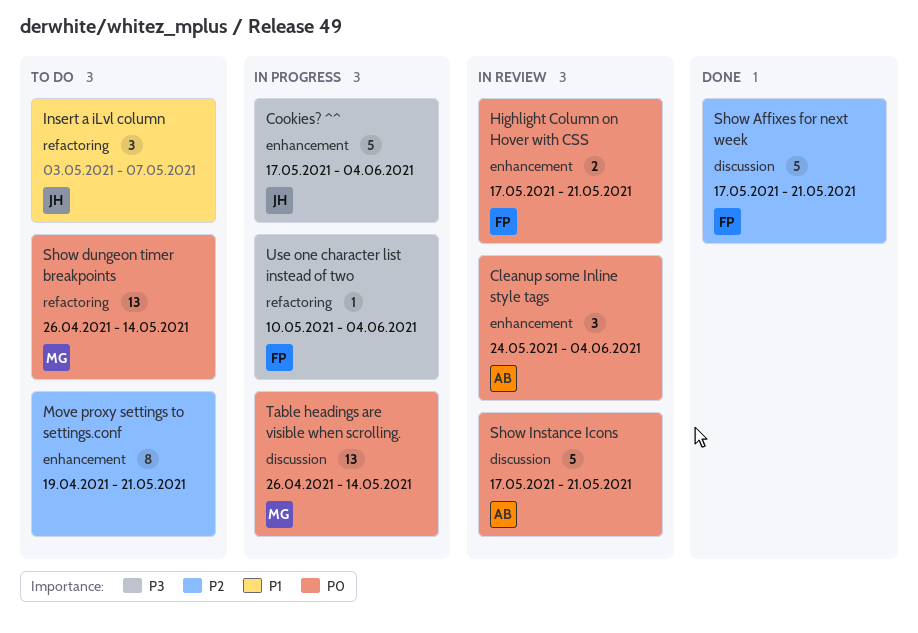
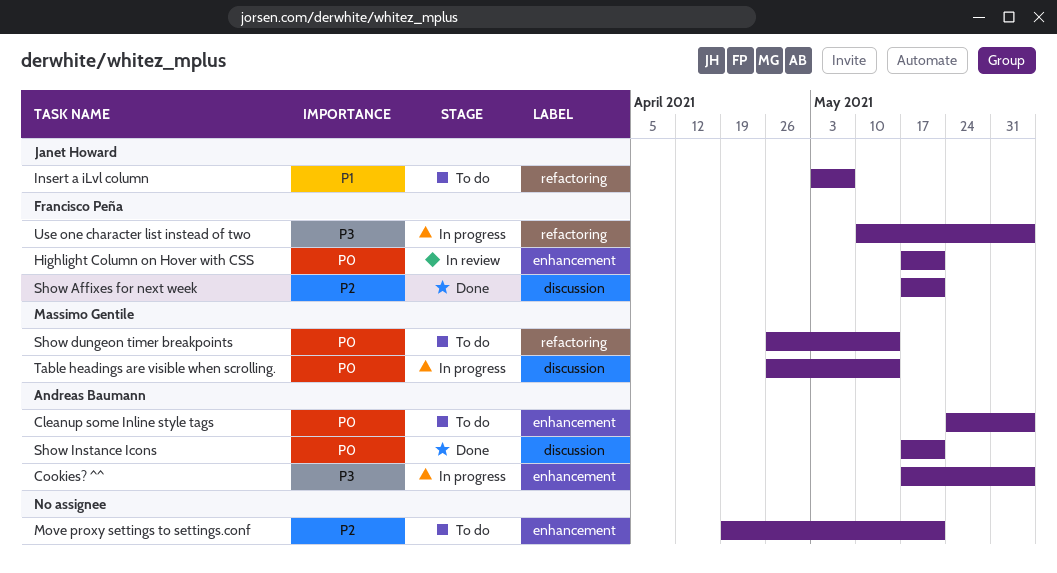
Cleanup some Inline style tags, status: In review -> To do
Cookies? ^^, owner: Janet Howard -> Andreas Baumann
Show Instance Icons, status: In review -> Done

